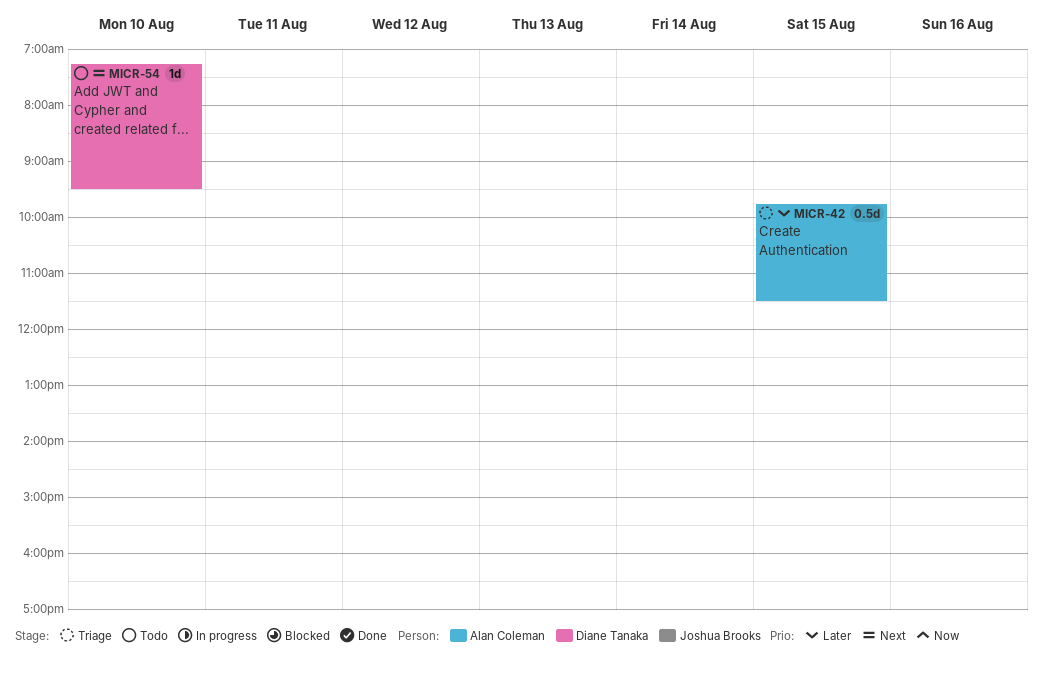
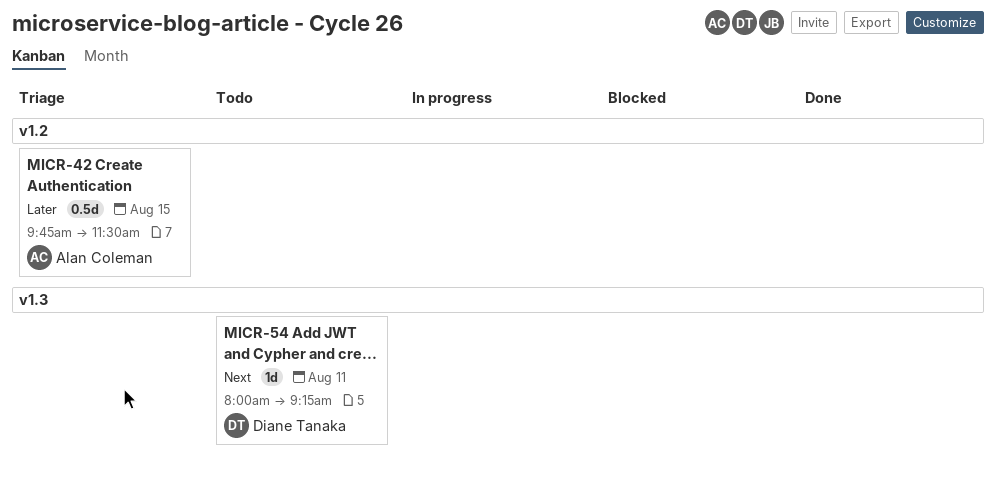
MICR-54, day: Aug 10 -> Aug 11
MICR-54, begins: 07:15 -> 08:00
MICR-54, ends: 09:30 -> 09:15

